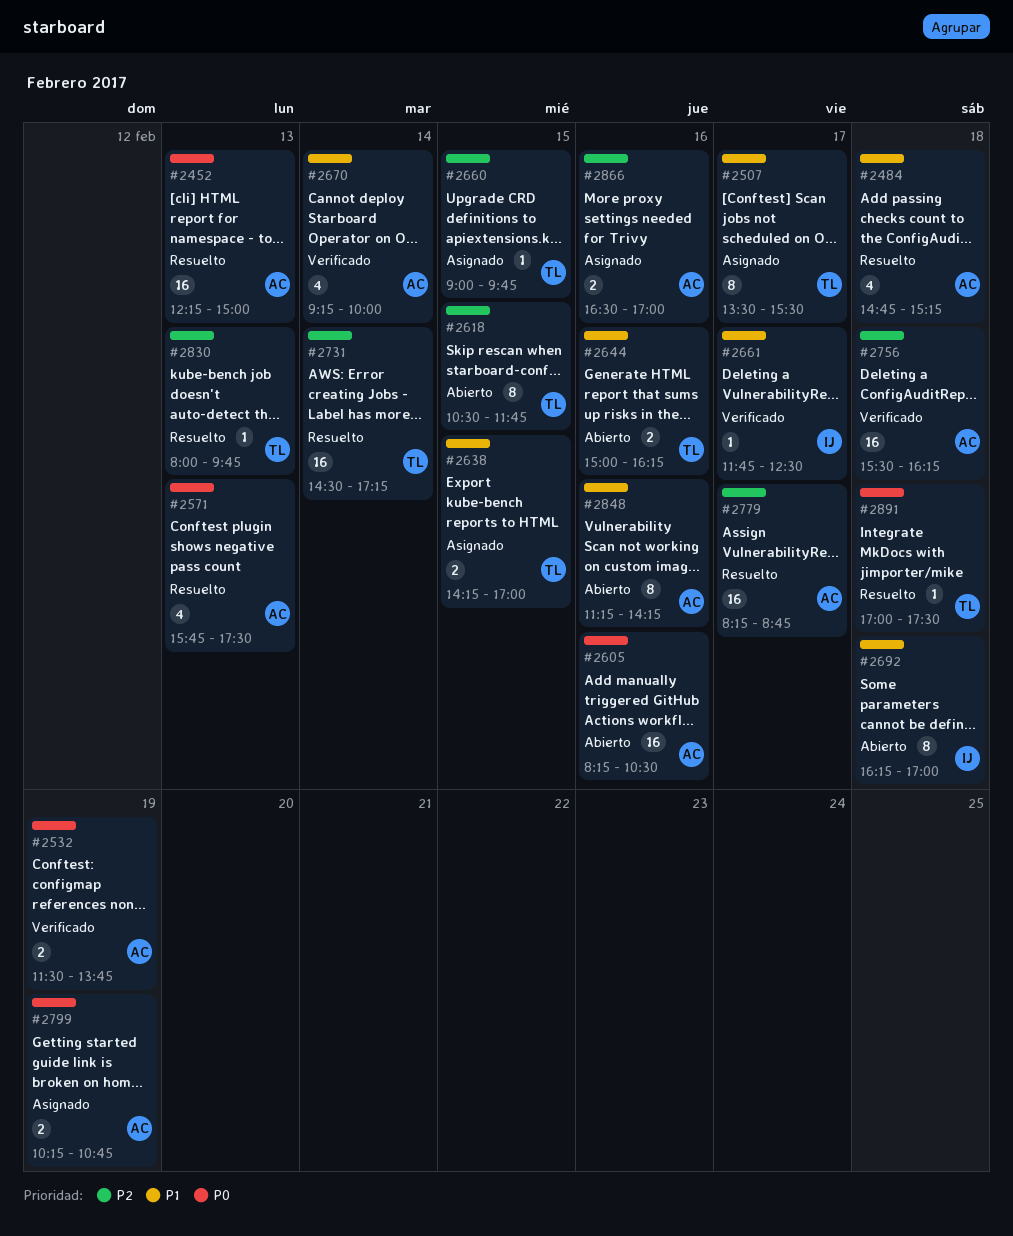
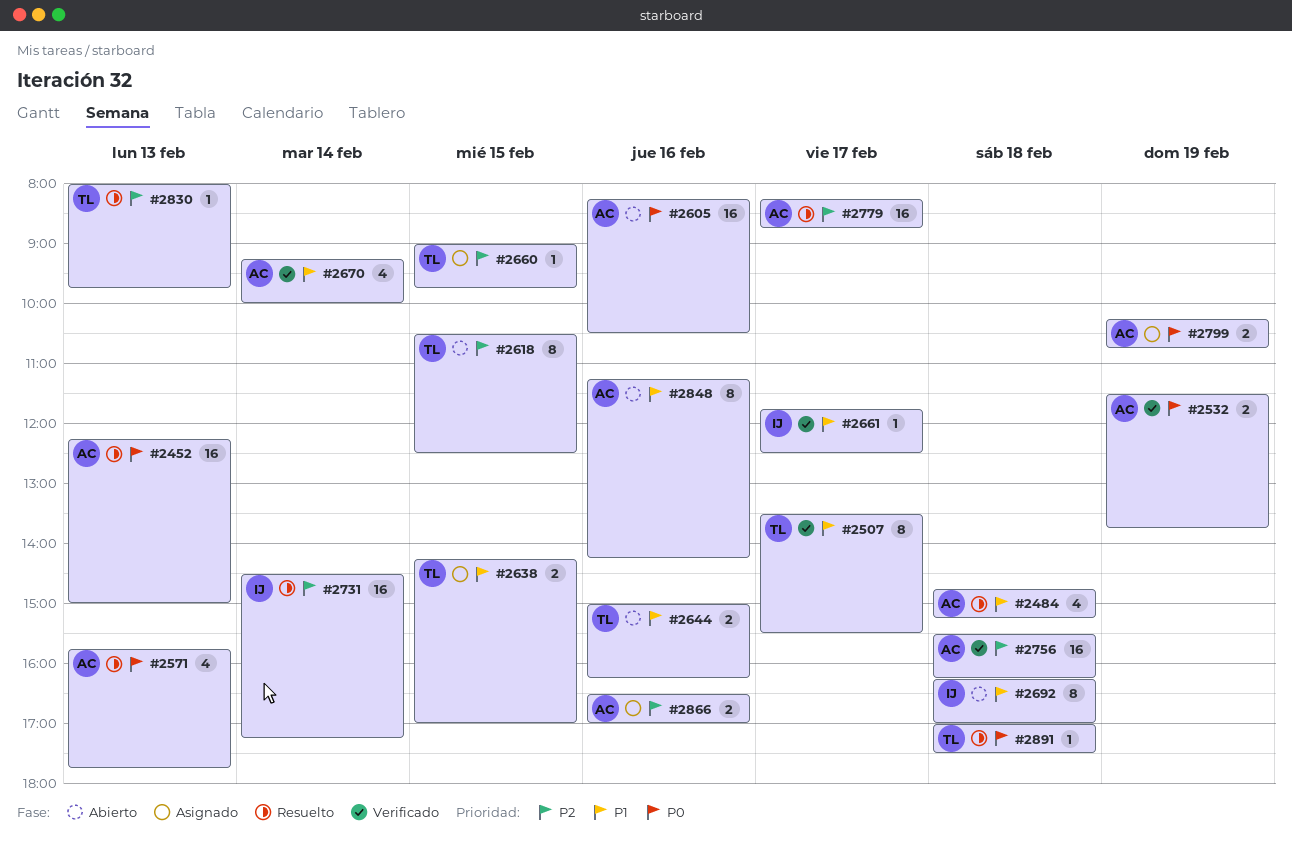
#2507, status: Asignado -> Verificado
#2571, ends: 17:30 -> 17:45
#2618, ends: 11:45 -> 12:30
#2731, owner: TL -> IJ

